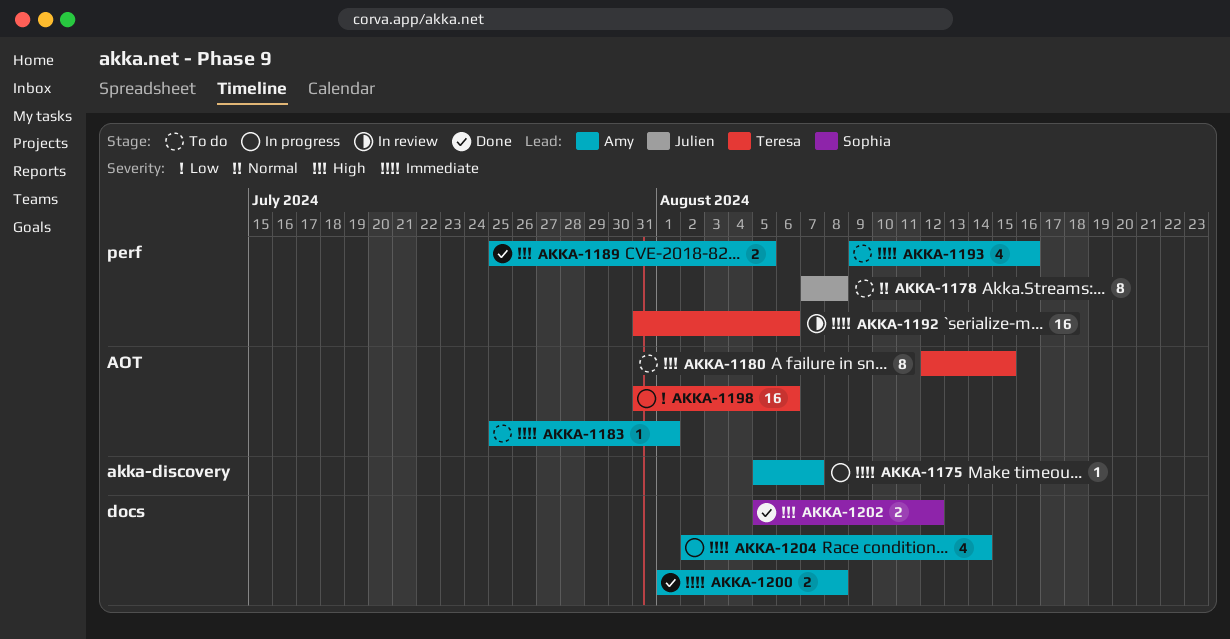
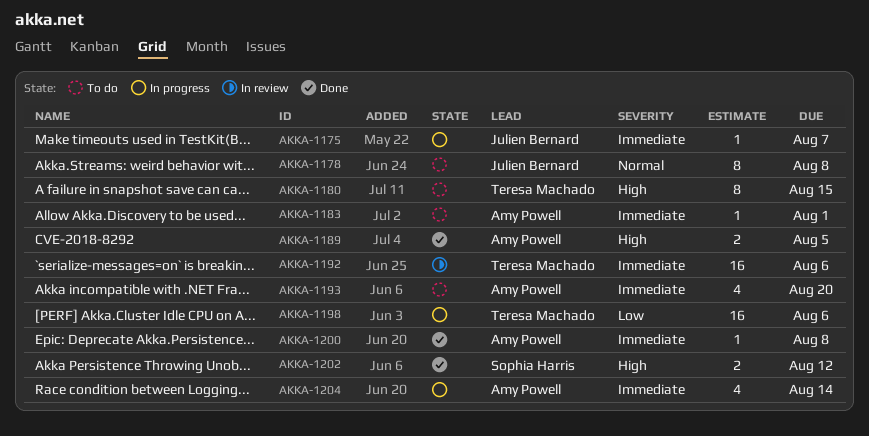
AKKA-1175, owner: Amy Powell -> Julien Bernard
AKKA-1193, due: Aug 16 -> Aug 20
AKKA-1200, estimate: 2 -> 1

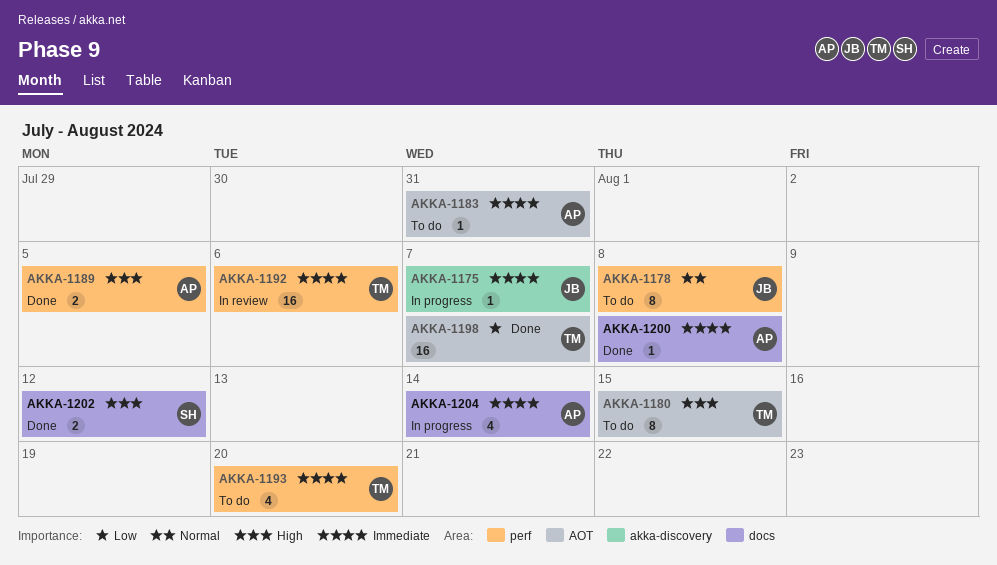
AKKA-1183, due: Aug 1 -> Jul 31
AKKA-1193, owner: Amy Powell -> Teresa Machado
AKKA-1198, status: In progress -> Done
AKKA-1198, due: Aug 6 -> Aug 7

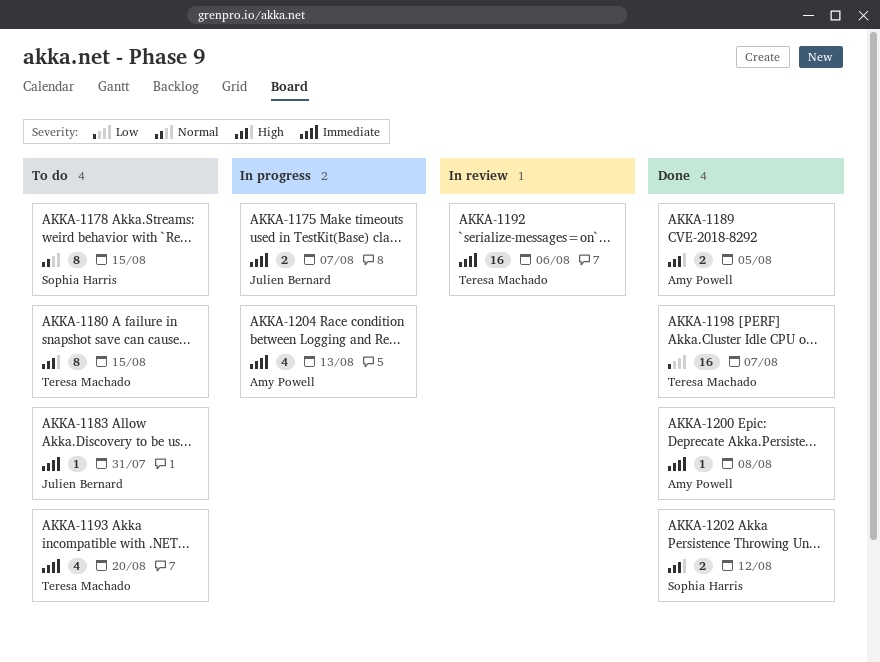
AKKA-1175, estimate: 1 -> 2
AKKA-1178, owner: Julien Bernard -> Sophia Harris
AKKA-1178, due: Aug 8 -> Aug 15
AKKA-1183, owner: Amy Powell -> Julien Bernard
AKKA-1204, due: Aug 14 -> Aug 13

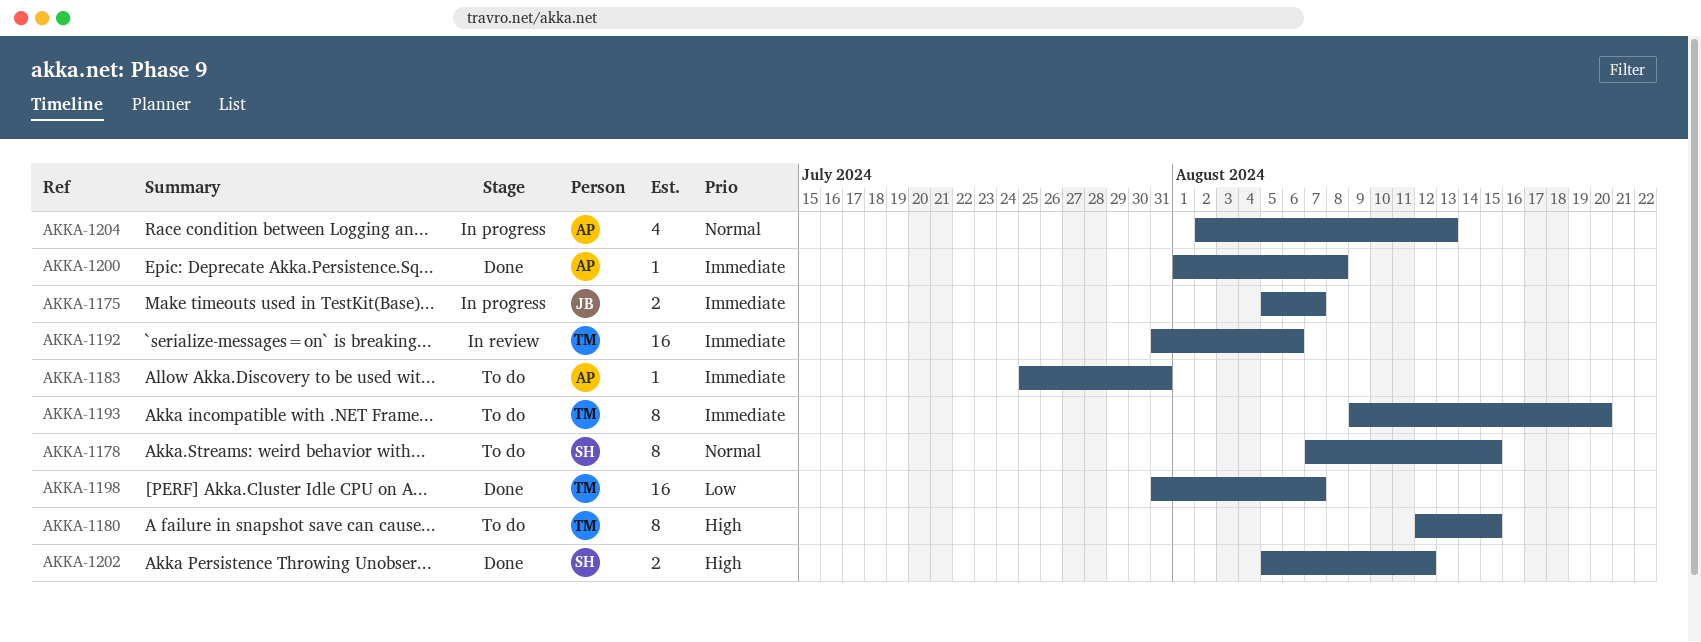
AKKA-1183, owner: Julien Bernard -> Amy Powell
AKKA-1189: present -> none
AKKA-1193, estimate: 4 -> 8
AKKA-1204, priority: Immediate -> Normal

